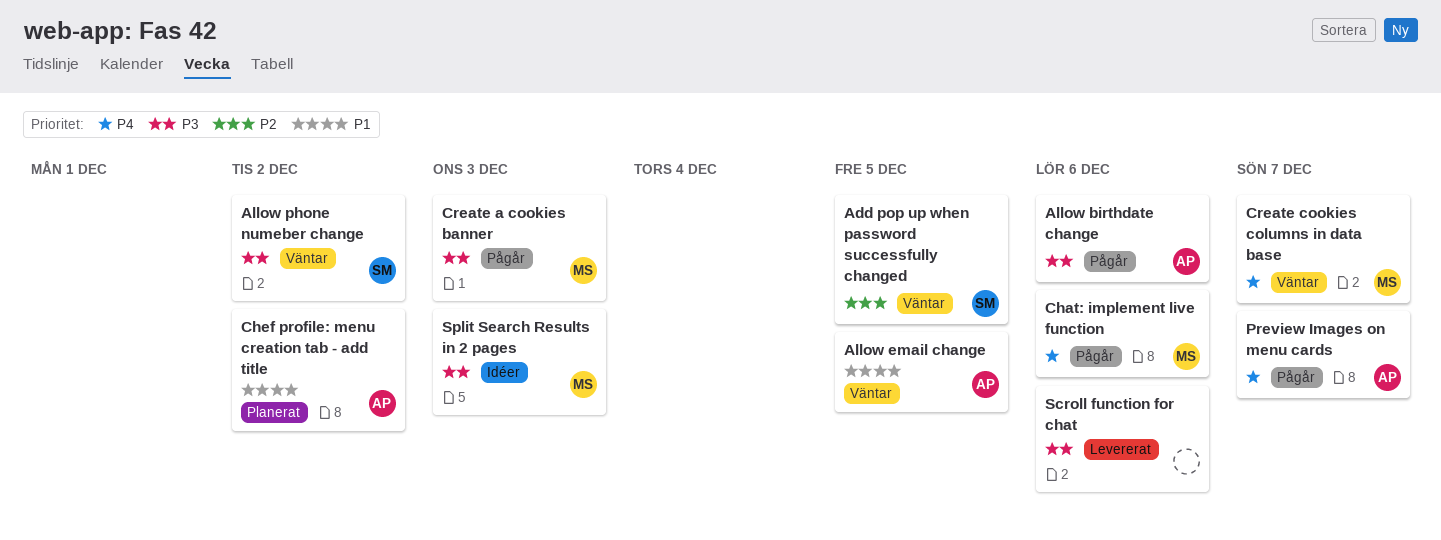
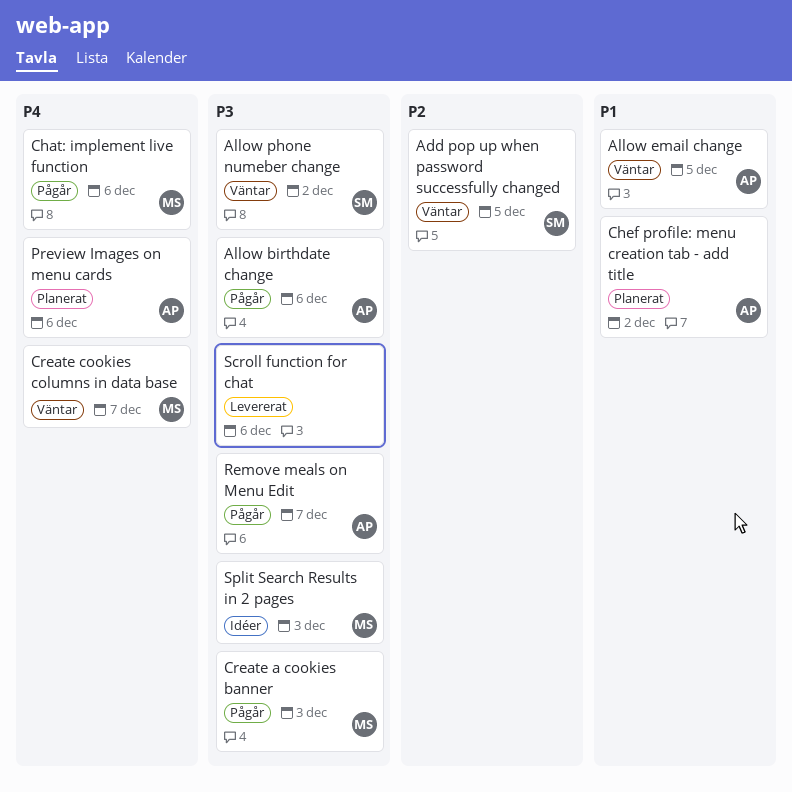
Preview Images on menu cards, status: Pågår -> Planerat
Preview Images on menu cards, due: Dec 7 -> Dec 6
Remove meals on Menu Edit: none -> present

